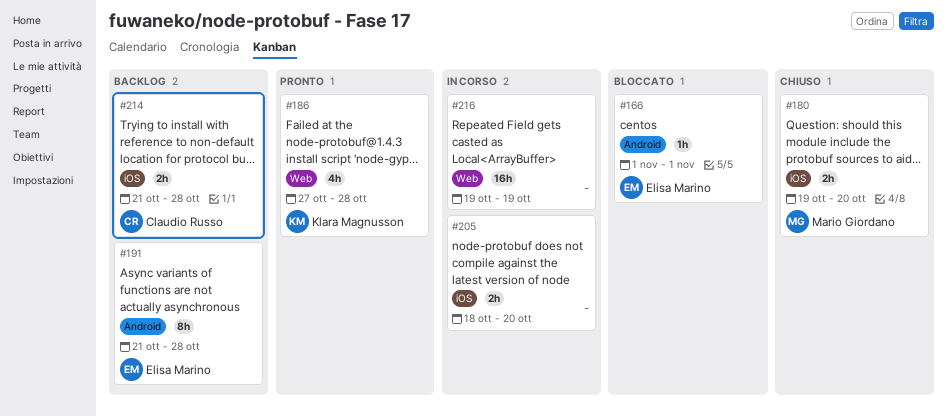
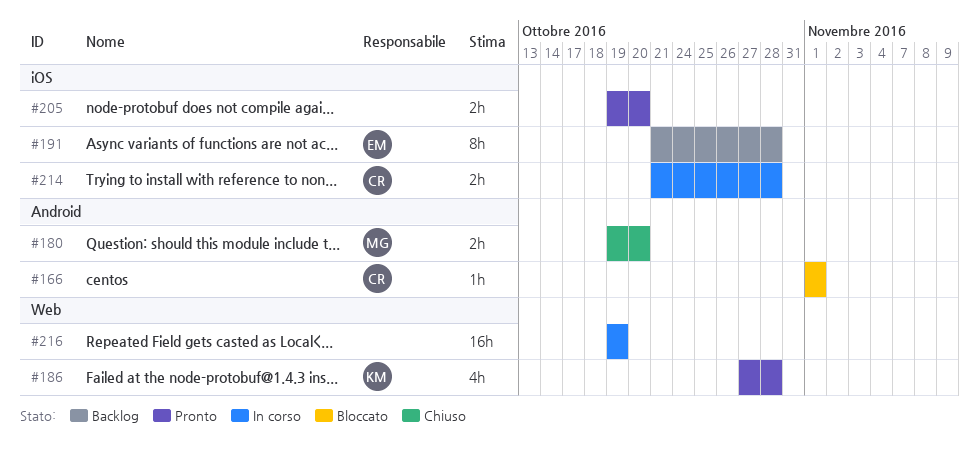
#166, owner: Elisa Marino -> Claudio Russo
#180, label: iOS -> Android
#191, label: Android -> iOS
#205, status: In corso -> Pronto
#205, start: Oct 18 -> Oct 19
#214, status: Backlog -> In corso

